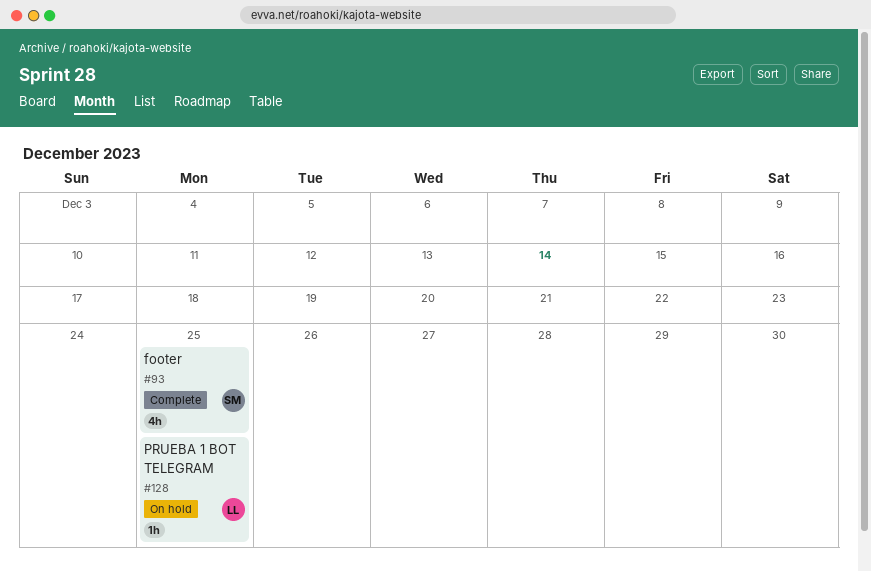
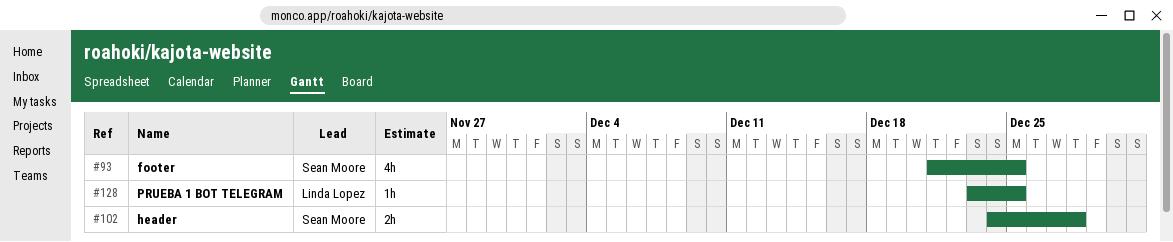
#102: none -> present

